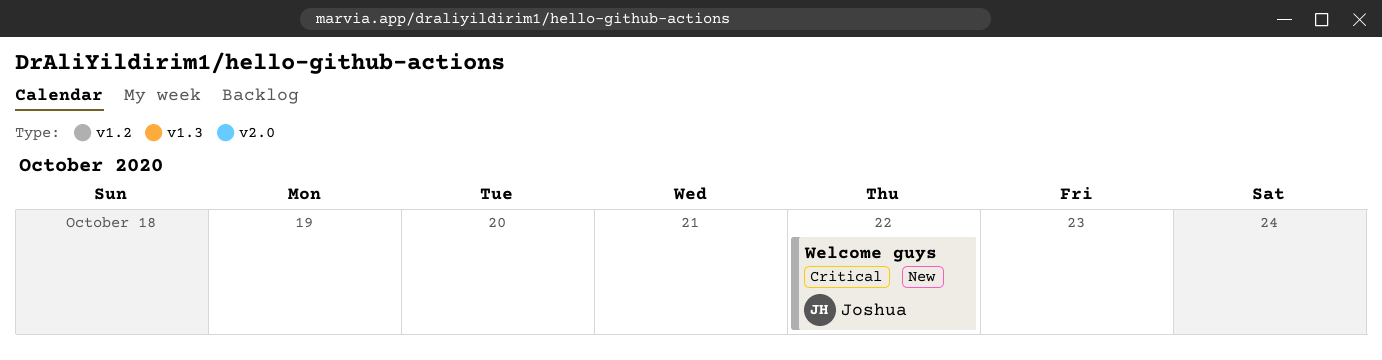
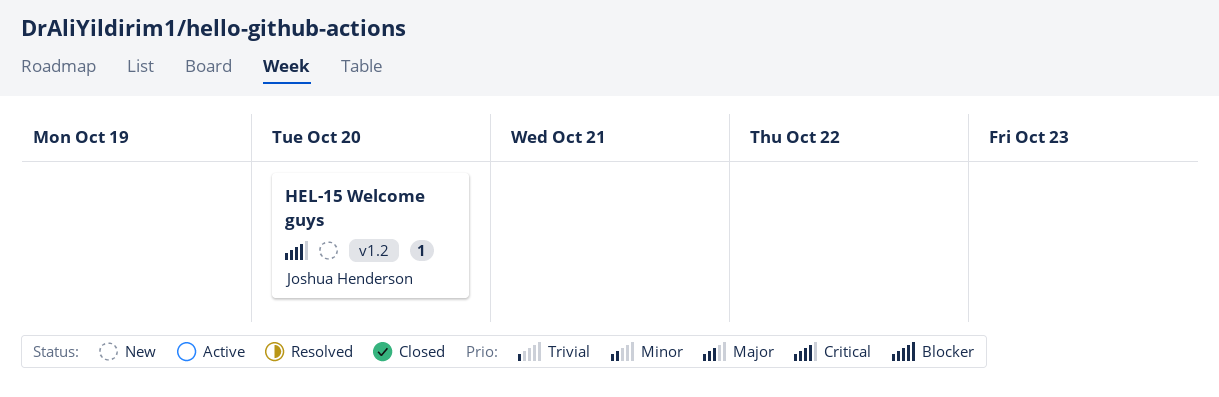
Welcome guys, due: Oct 22 -> Oct 20

